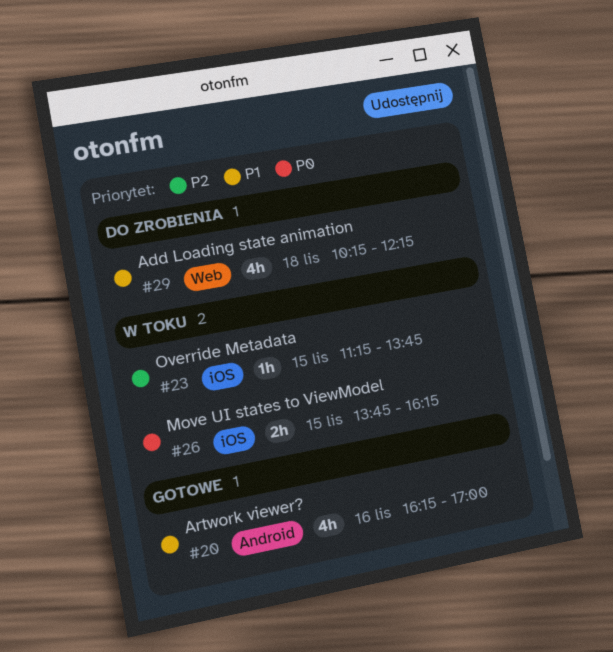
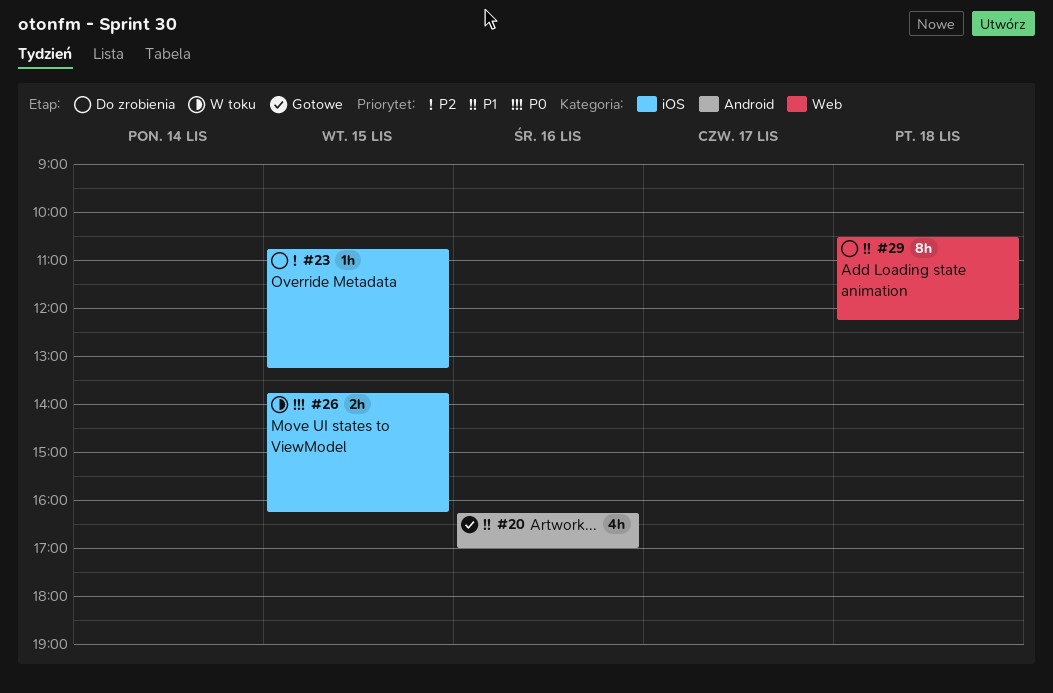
#23, status: W toku -> Do zrobienia
#23, begins: 11:15 -> 10:45
#23, ends: 13:45 -> 13:15
#29, estimate: 4h -> 8h
#29, begins: 10:15 -> 10:30

